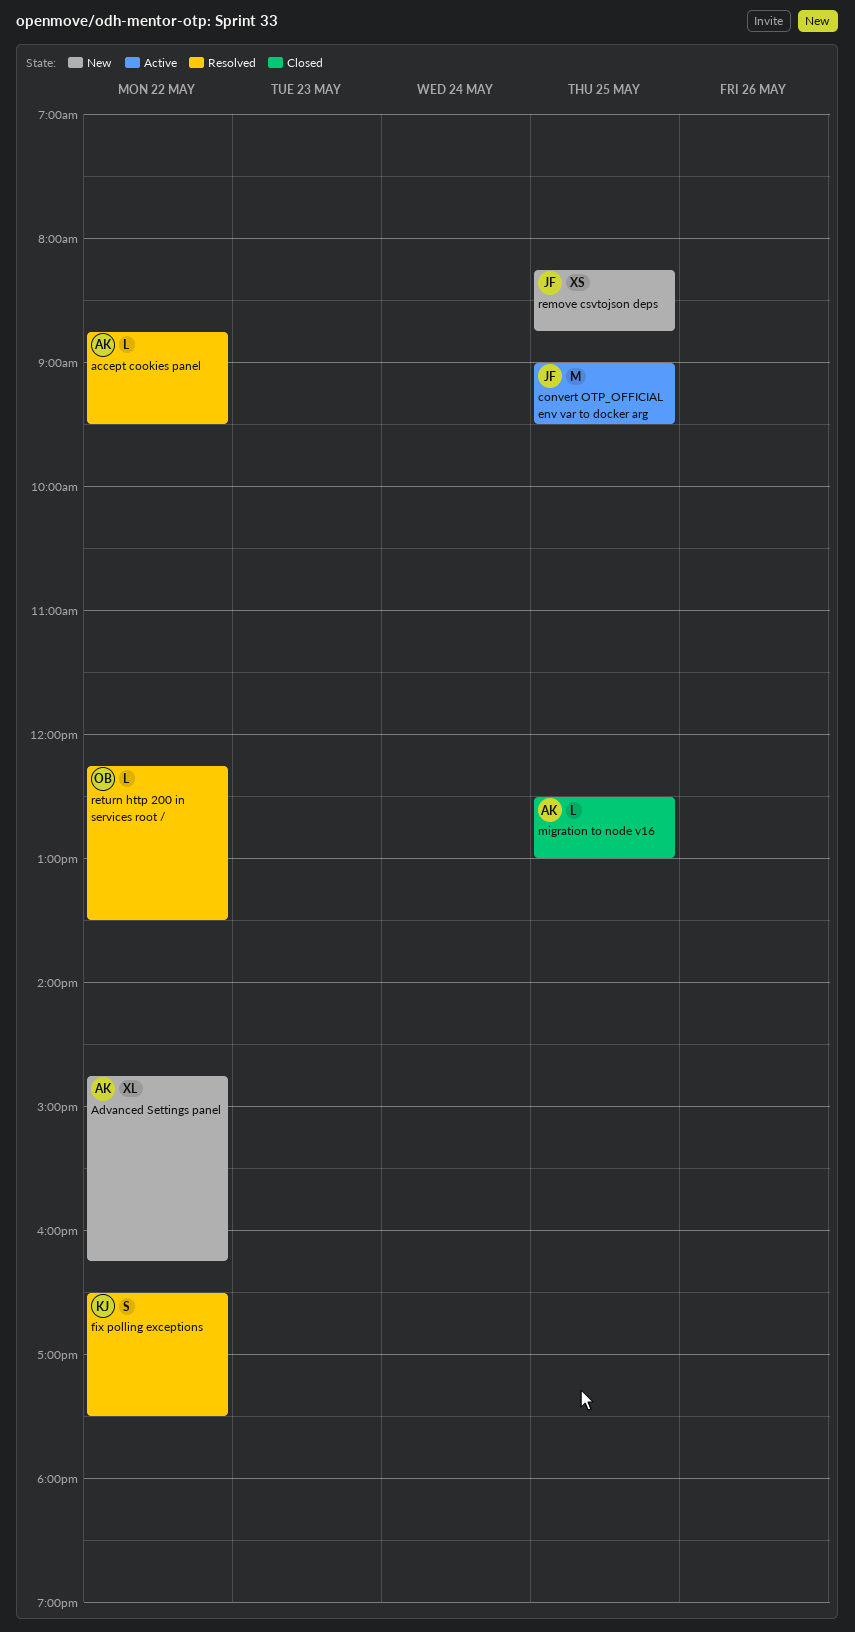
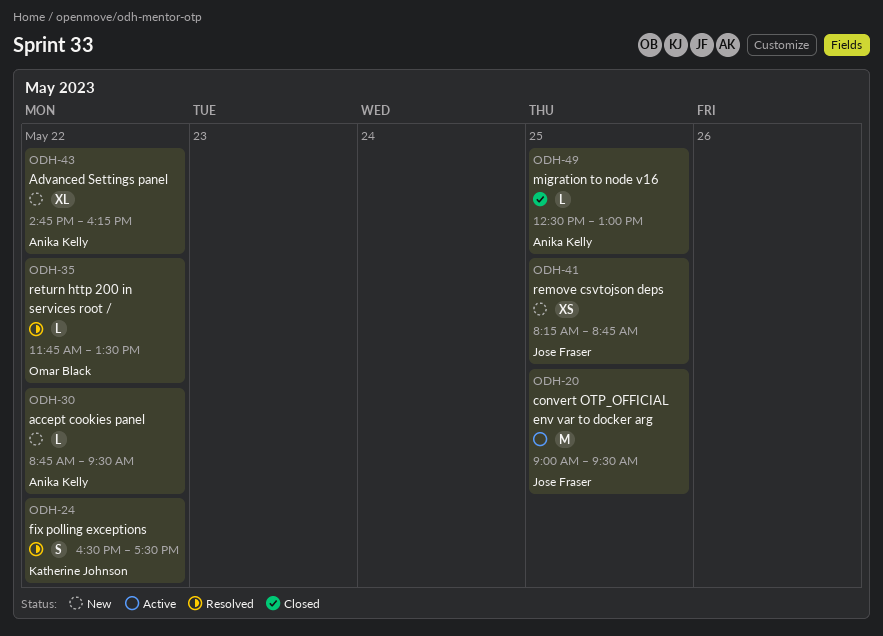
accept cookies panel, status: Resolved -> New
return http 200 in services root /, begins: 12:15 -> 11:45

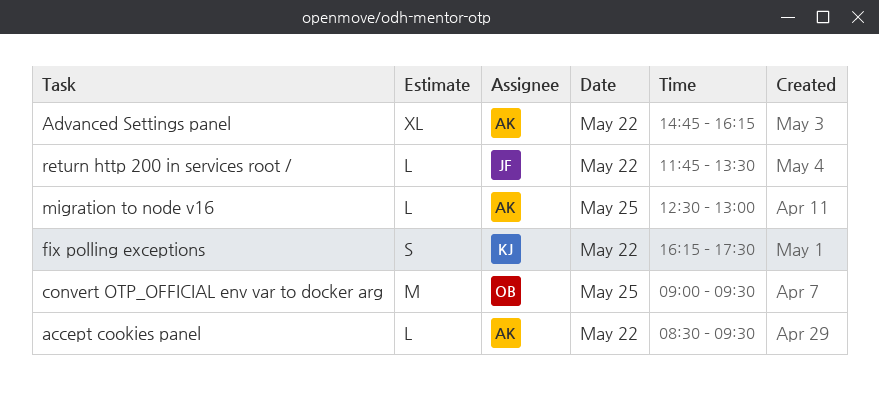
accept cookies panel, begins: 08:45 -> 08:30
convert OTP_OFFICIAL env var to docker arg, owner: Jose Fraser -> Omar Black
fix polling exceptions, begins: 16:30 -> 16:15
remove csvtojson deps: present -> none
return http 200 in services root /, owner: Omar Black -> Jose Fraser

